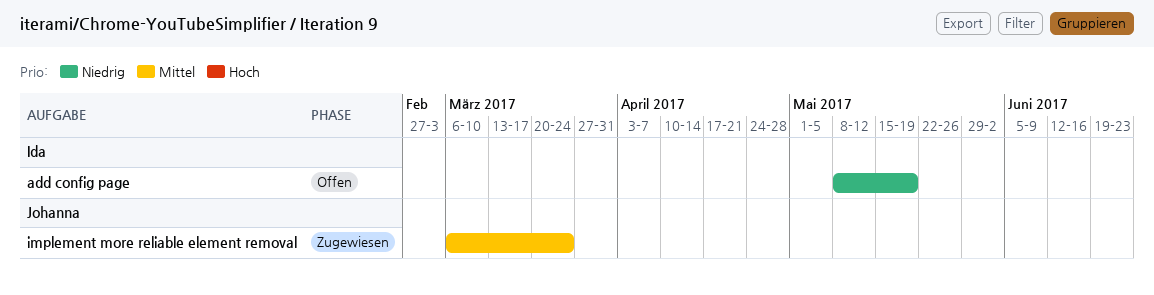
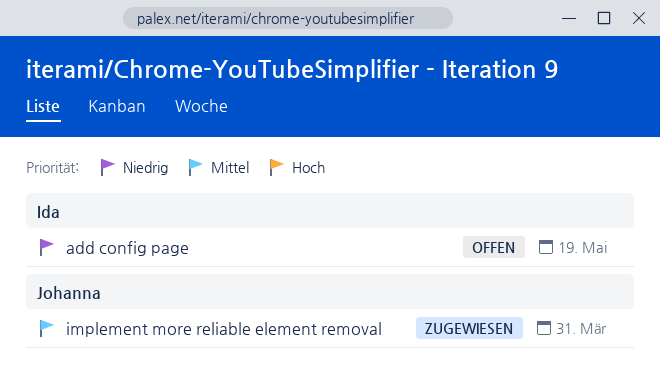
implement more reliable element removal, due: Mar 24 -> Mar 31

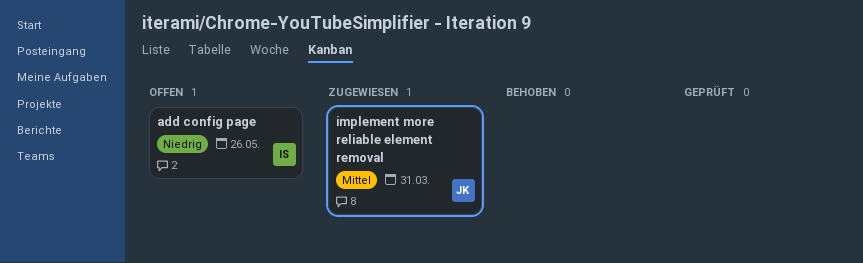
add config page, due: May 19 -> May 26

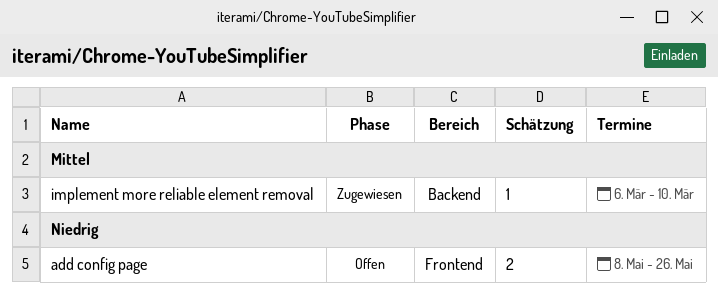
implement more reliable element removal, due: Mar 31 -> Mar 10

